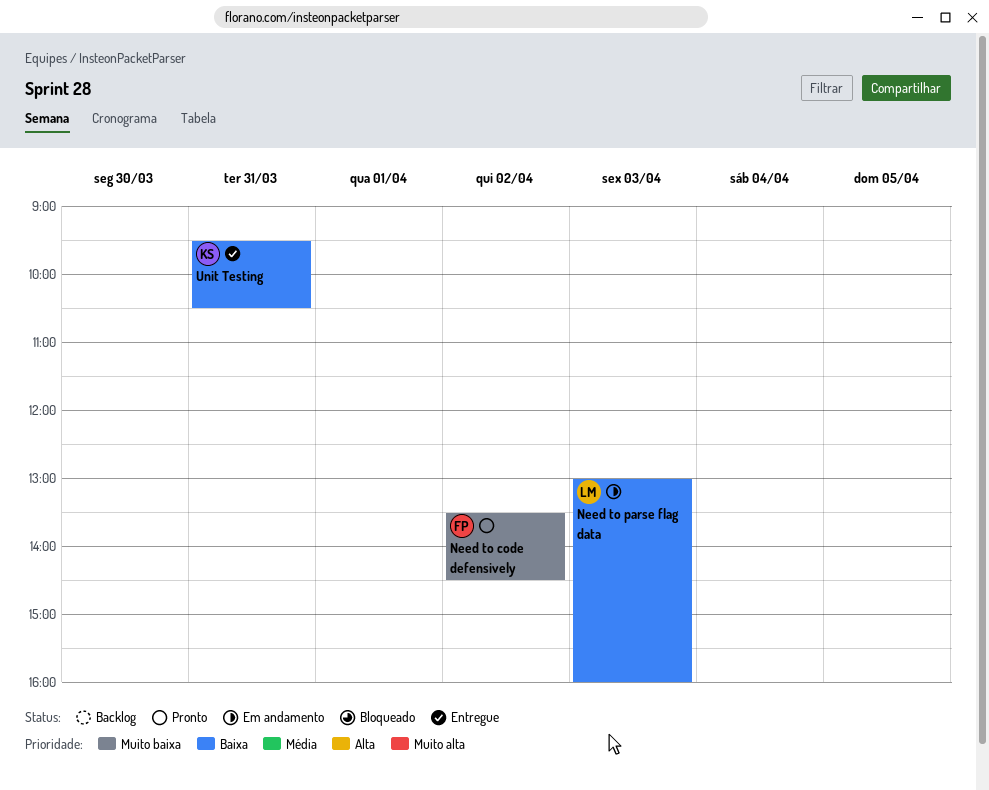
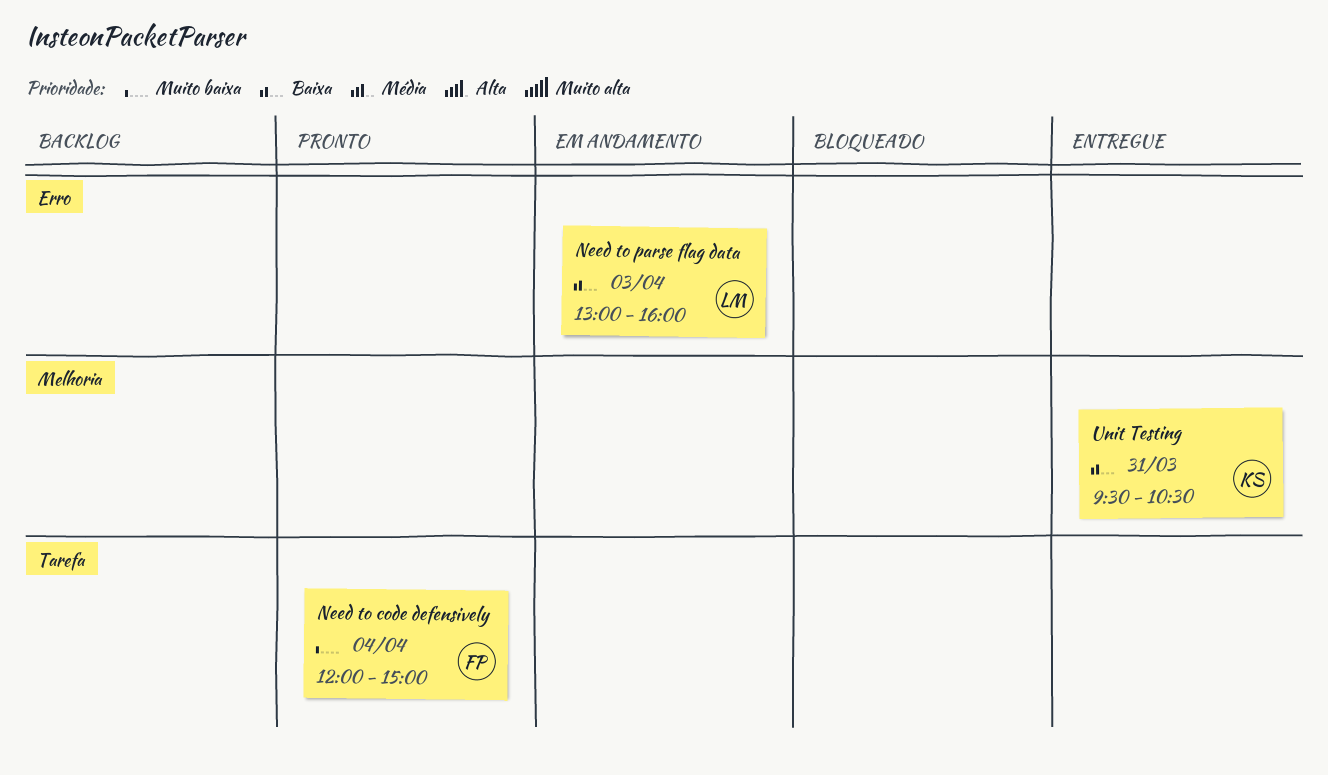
Need to code defensively, day: Apr 2 -> Apr 4
Need to code defensively, begins: 13:30 -> 12:00
Need to code defensively, ends: 14:30 -> 15:00

